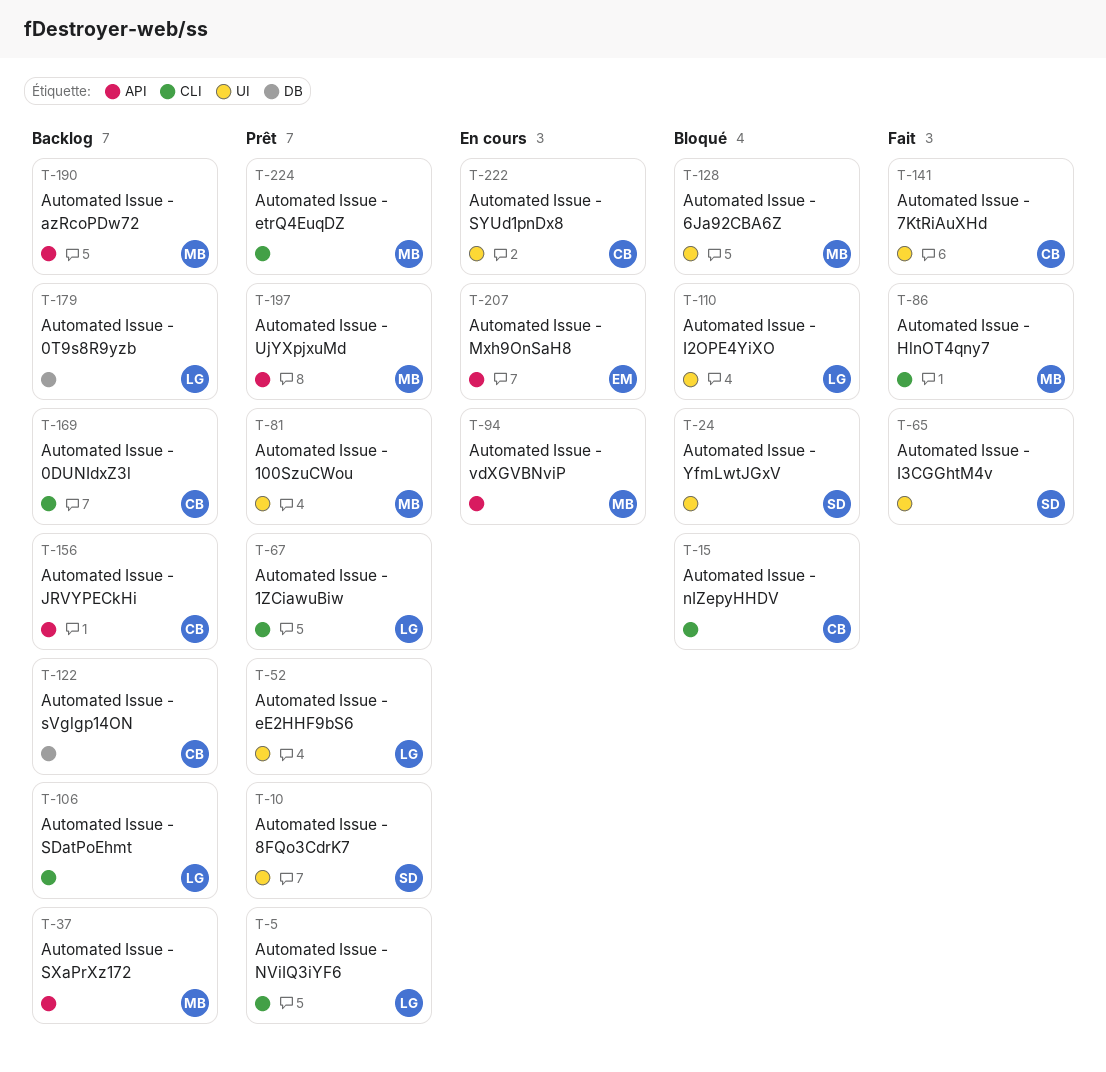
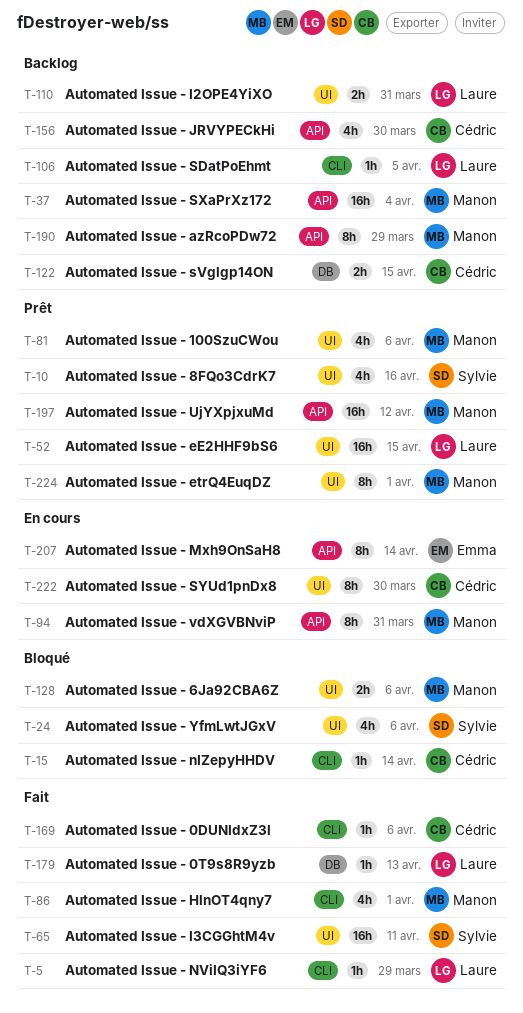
T-5, status: Prêt -> Fait
T-67: present -> none
T-110, status: Bloqué -> Backlog
T-141: present -> none
T-169, status: Backlog -> Fait
T-179, status: Backlog -> Fait
T-224, label: CLI -> UI

